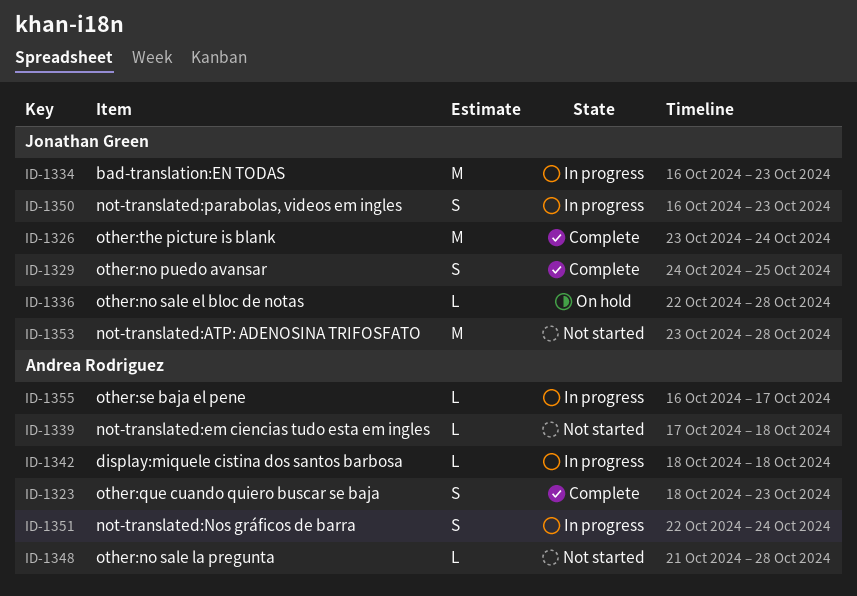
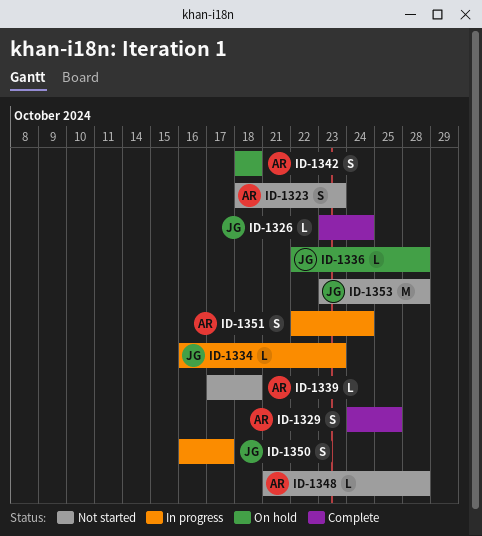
ID-1323, status: Complete -> Not started
ID-1326, estimate: M -> L
ID-1329, owner: Jonathan Green -> Andrea Rodriguez
ID-1334, estimate: M -> L
ID-1342, status: In progress -> On hold
ID-1342, estimate: L -> S
ID-1350, due: Oct 23 -> Oct 17
ID-1355: present -> none

